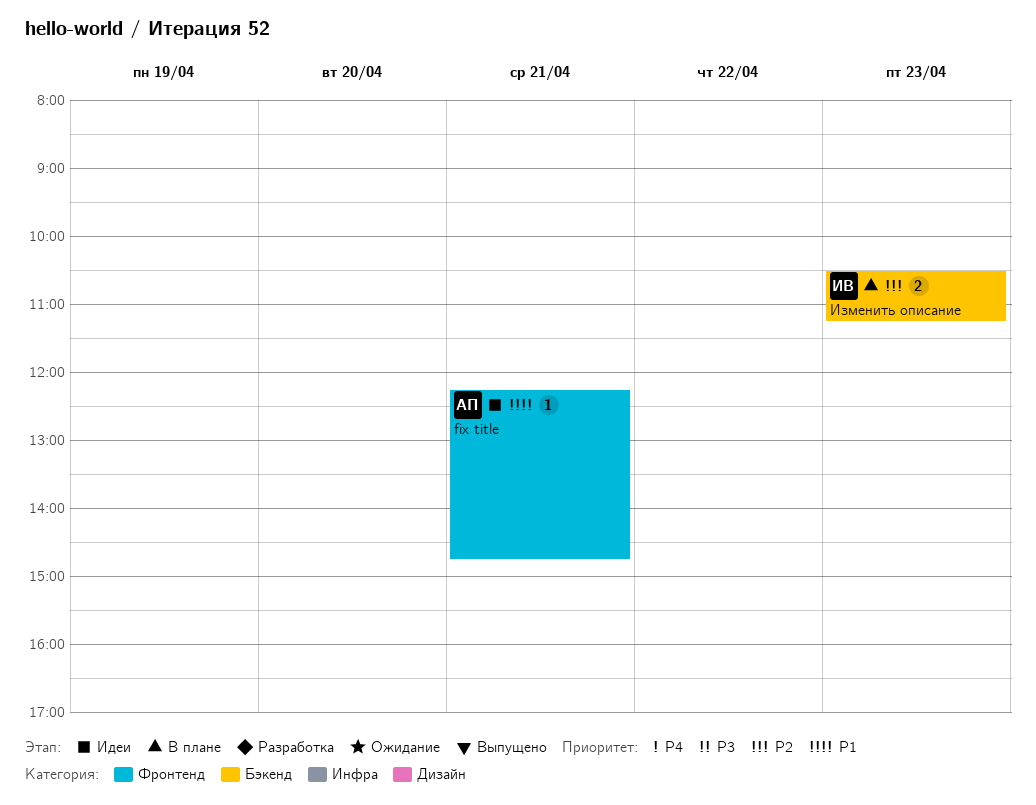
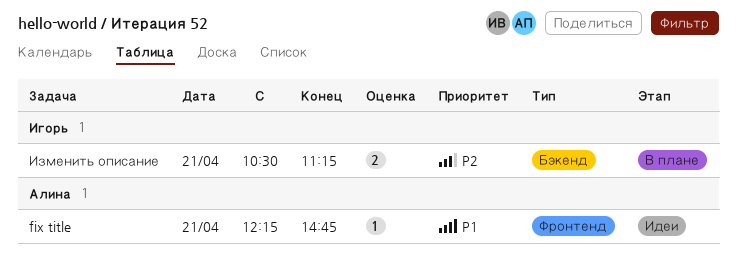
Изменить описание, day: Apr 23 -> Apr 21

